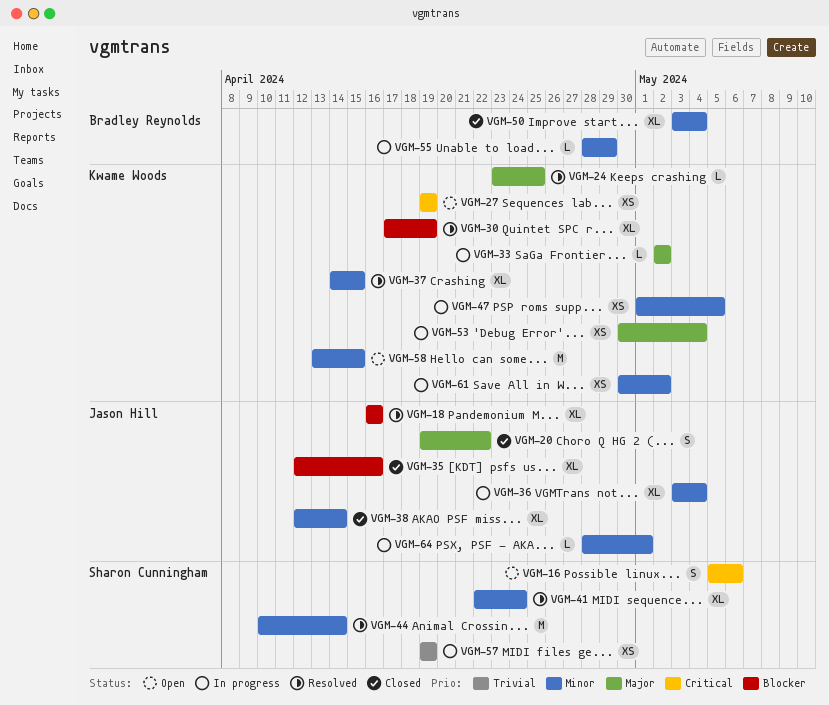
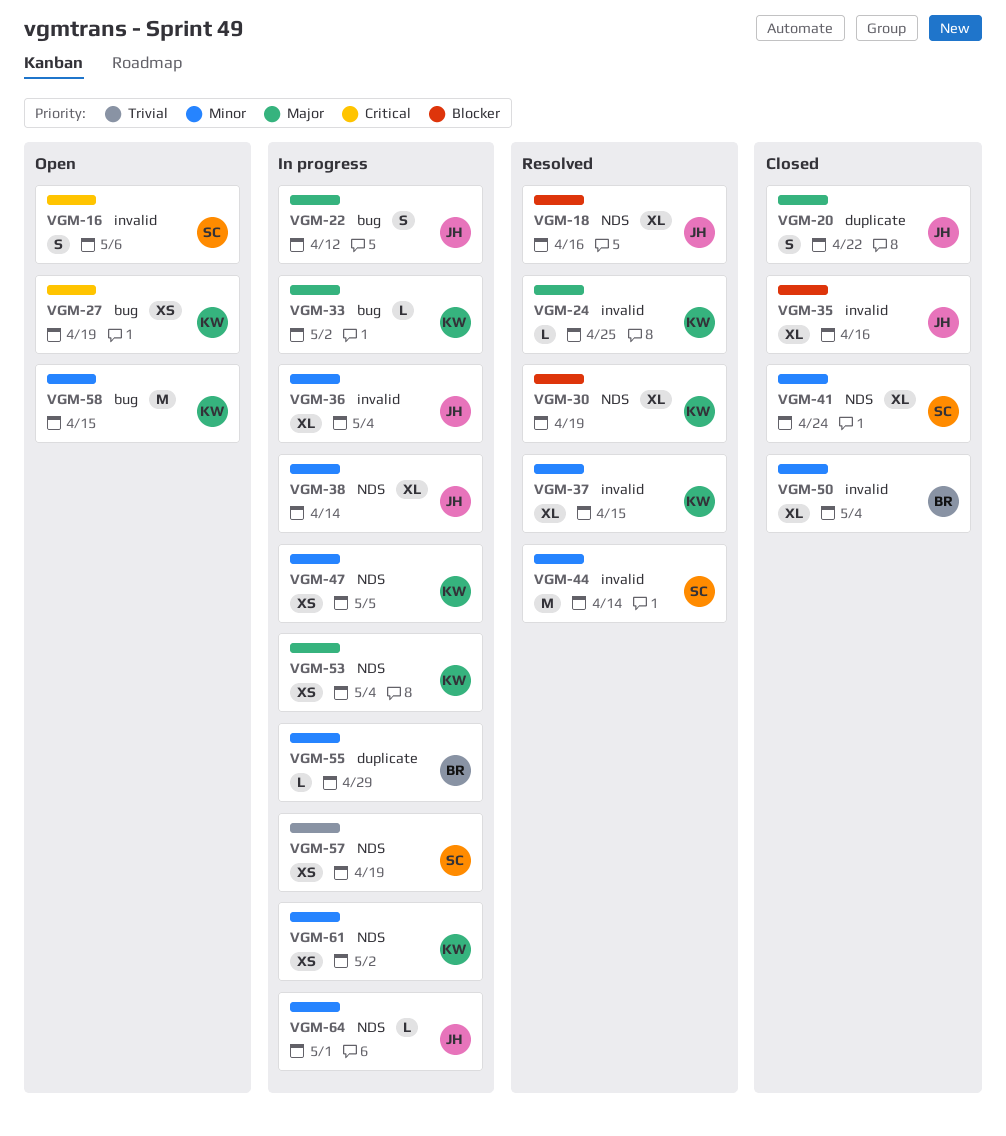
VGM-22: none -> present
VGM-38, status: Closed -> In progress
VGM-41, status: Resolved -> Closed

